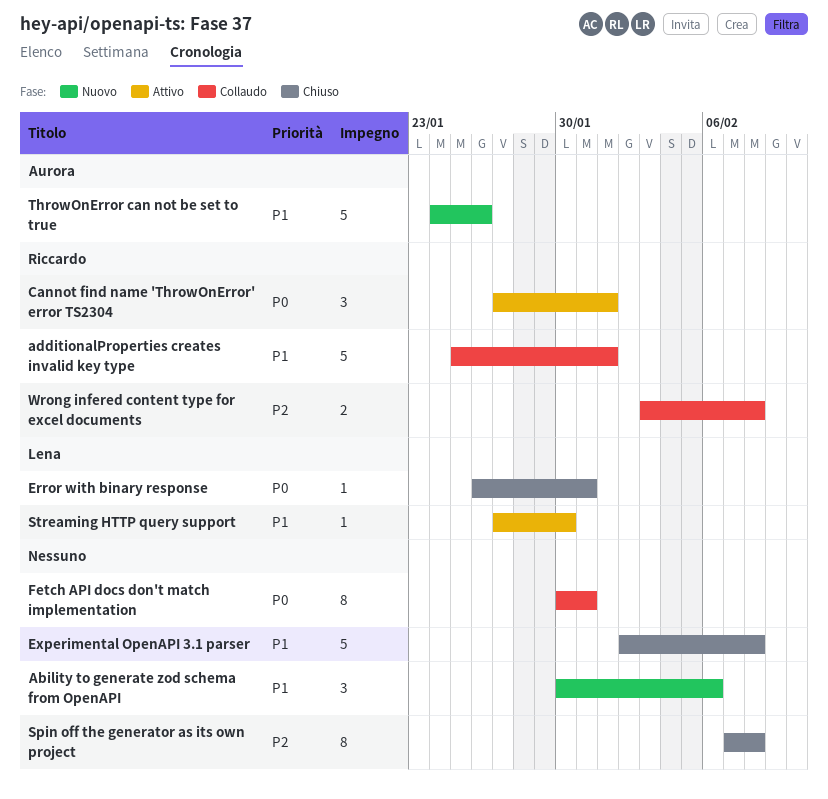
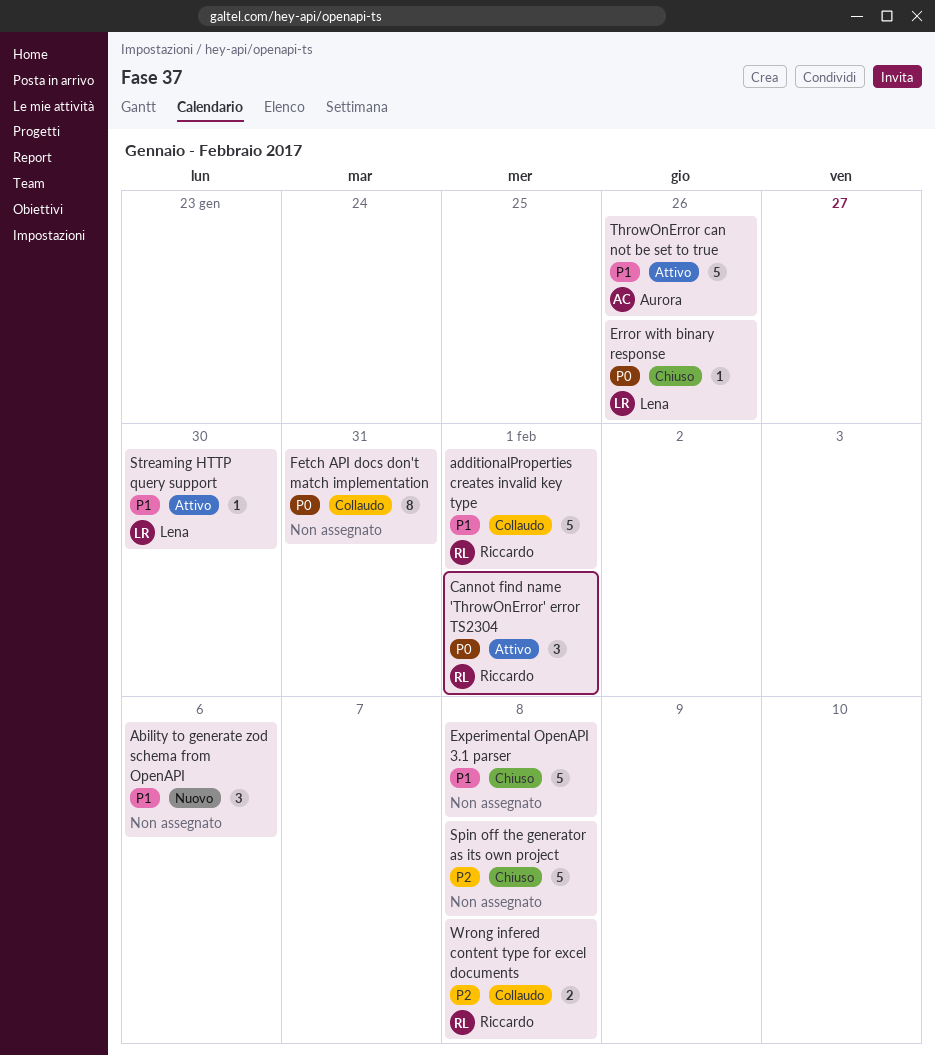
Error with binary response, due: Jan 31 -> Jan 26
Spin off the generator as its own project, estimate: 8 -> 5
ThrowOnError can not be set to true, status: Nuovo -> Attivo

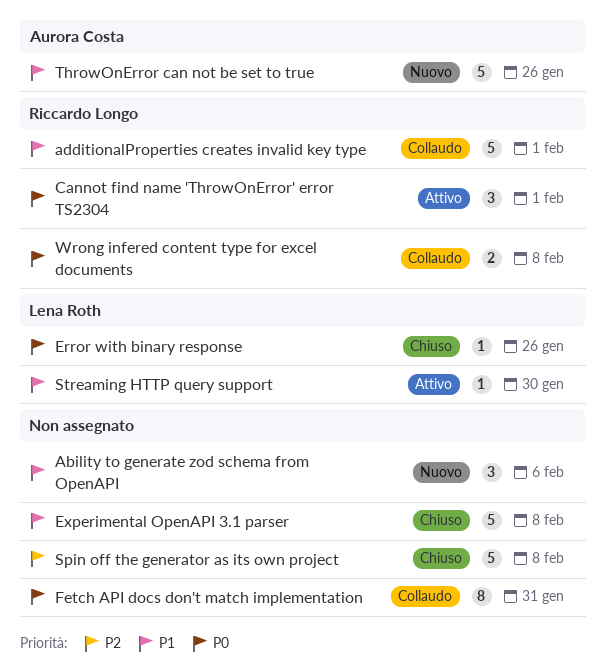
ThrowOnError can not be set to true, status: Attivo -> Nuovo
Wrong infered content type for excel documents, priority: P2 -> P0

